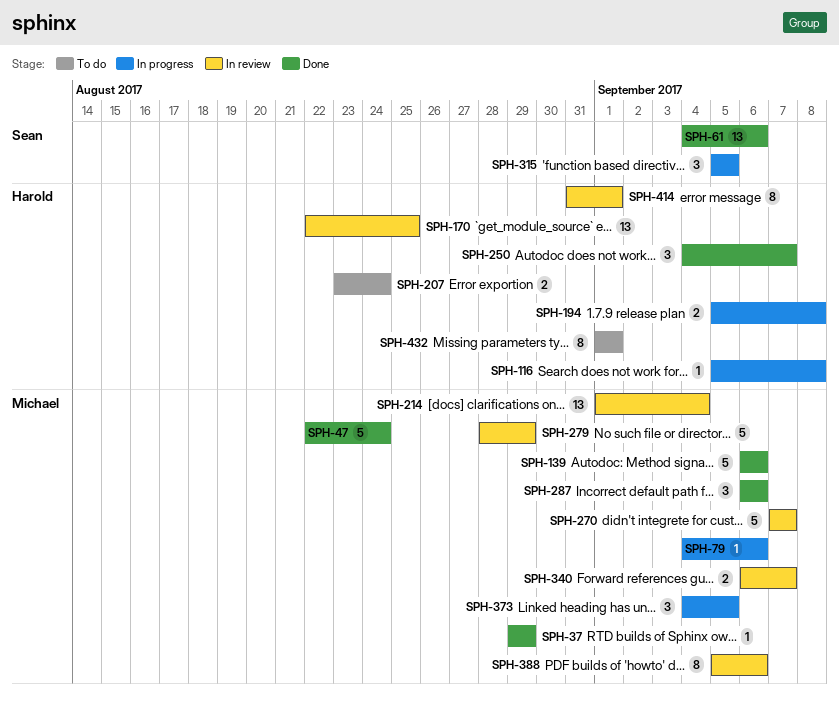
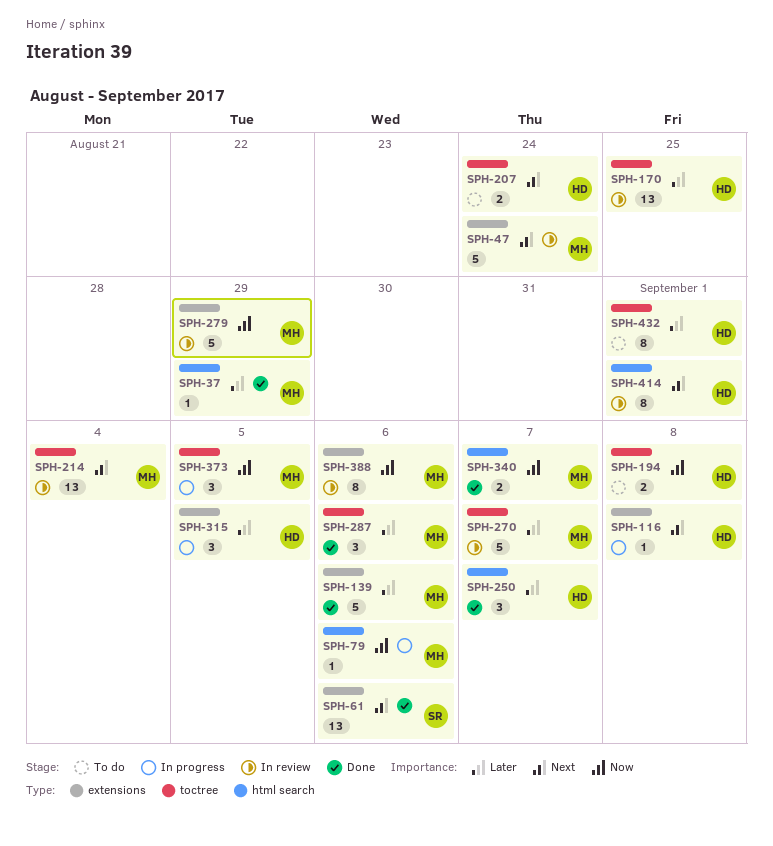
SPH-47, status: Done -> In review
SPH-194, status: In progress -> To do
SPH-315, owner: Sean -> Harold
SPH-340, status: In review -> Done

